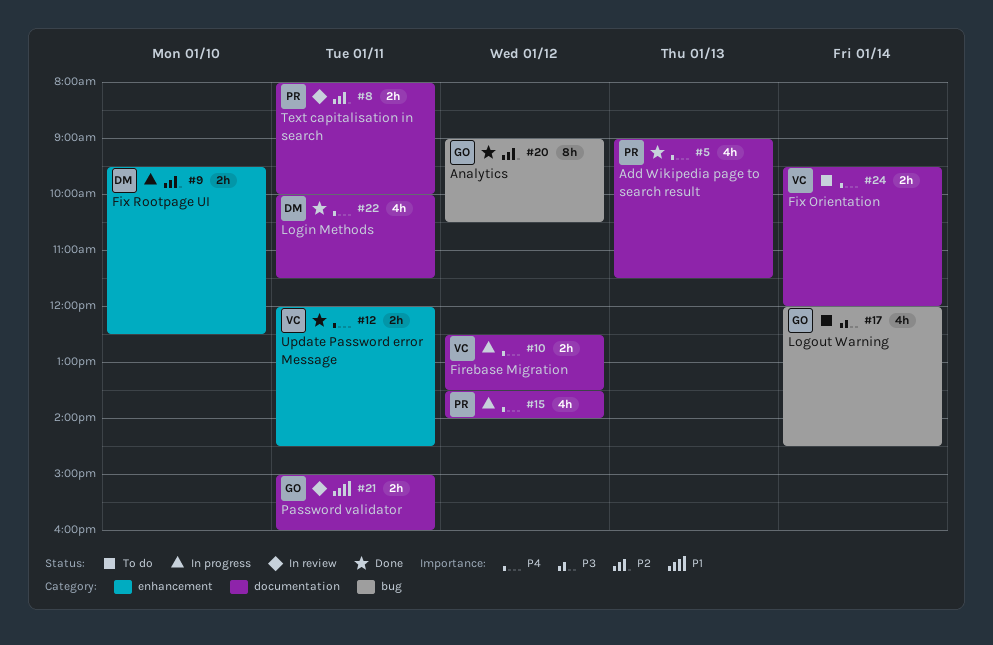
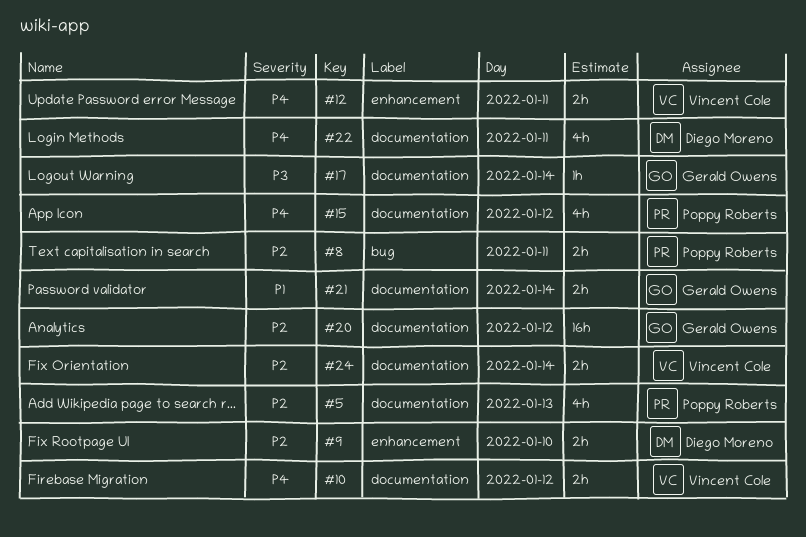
#5, priority: P4 -> P2
#8, label: documentation -> bug
#17, label: bug -> documentation
#17, estimate: 4h -> 1h
#20, label: bug -> documentation
#20, estimate: 8h -> 16h
#21, day: Jan 11 -> Jan 14
#24, priority: P4 -> P2

